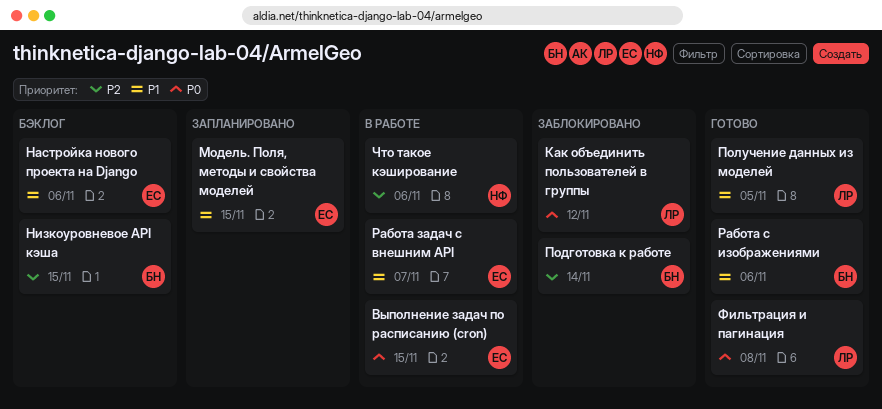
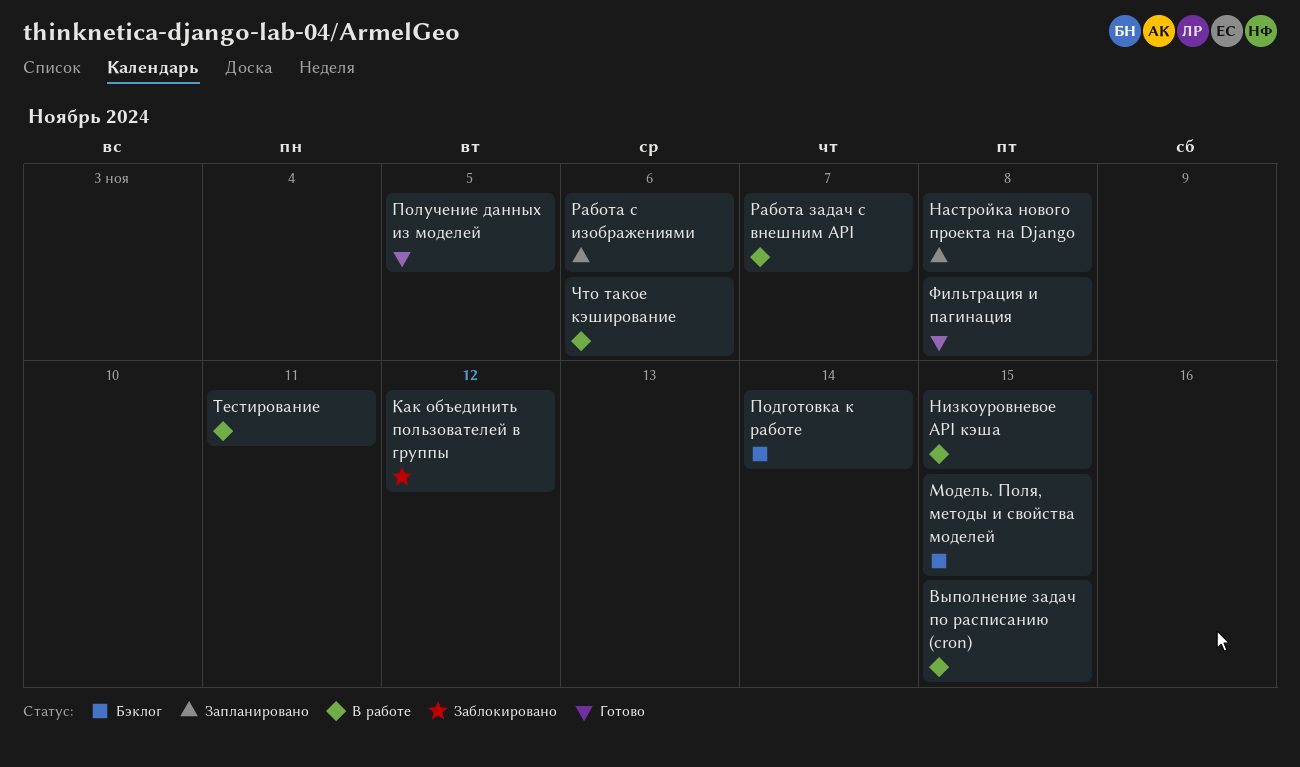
Модель. Поля, методы и свойства моделей, status: Запланировано -> Бэклог
Настройка нового проекта на Django, status: Бэклог -> Запланировано
Настройка нового проекта на Django, due: Nov 6 -> Nov 8
Низкоуровневое API кэша, status: Бэклог -> В работе
Подготовка к работе, status: Заблокировано -> Бэклог
Работа с изображениями, status: Готово -> Запланировано
Тестирование: none -> present

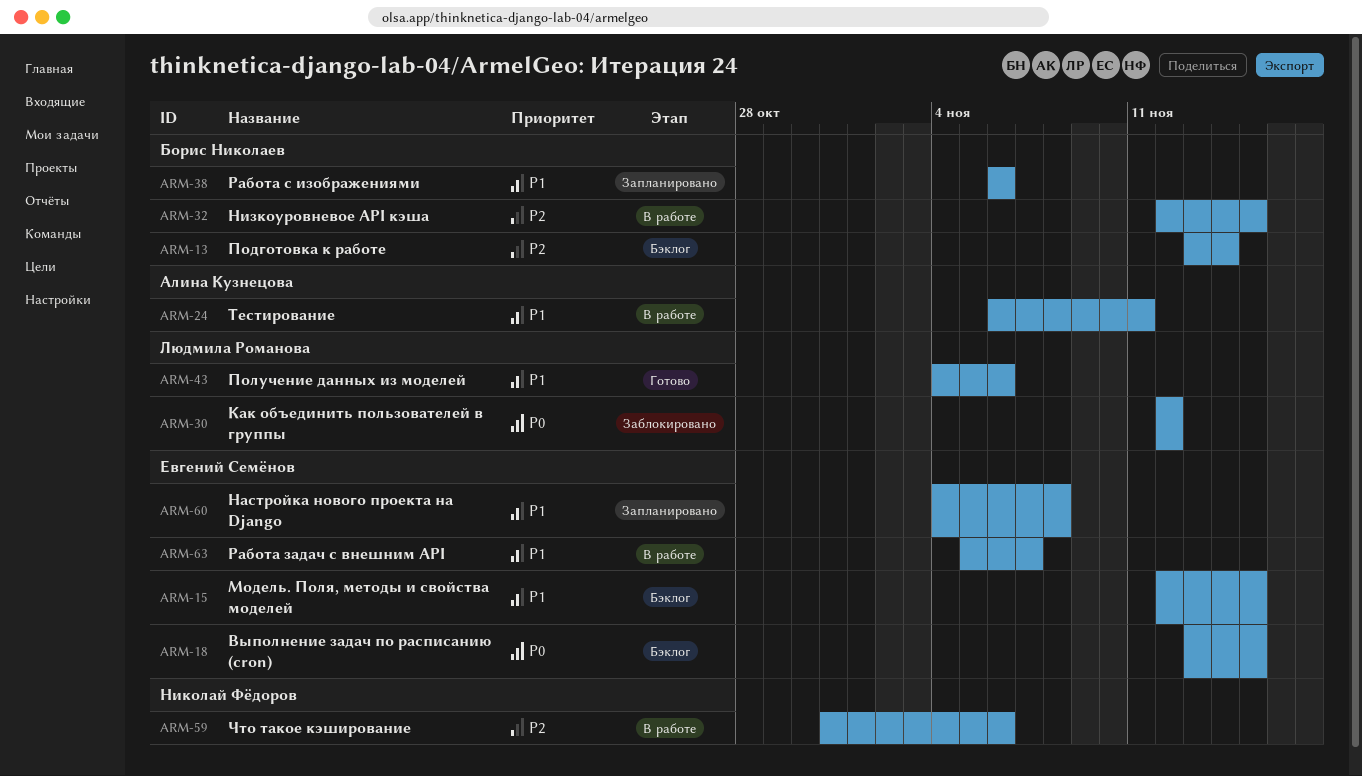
Выполнение задач по расписанию (cron), status: В работе -> Бэклог
Получение данных из моделей, due: Nov 5 -> Nov 6
Фильтрация и пагинация: present -> none

